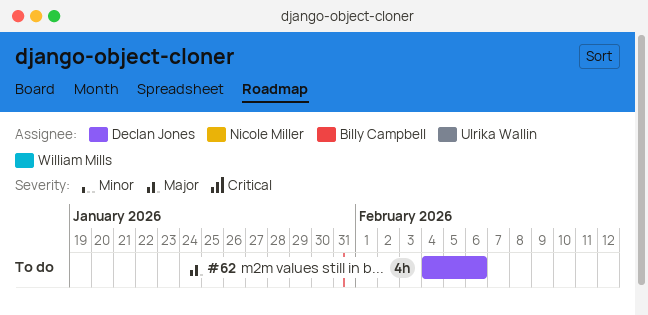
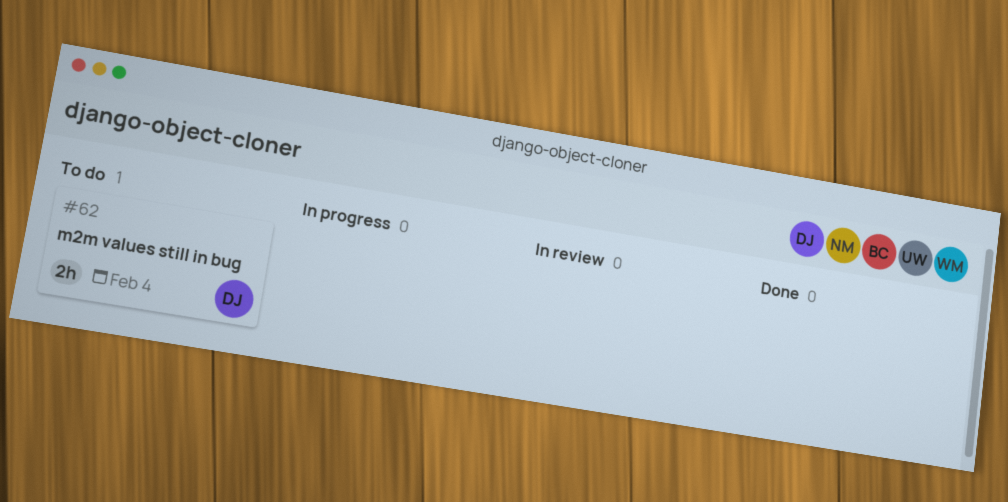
#62, estimate: 4h -> 2h
#62, due: Feb 6 -> Feb 4

